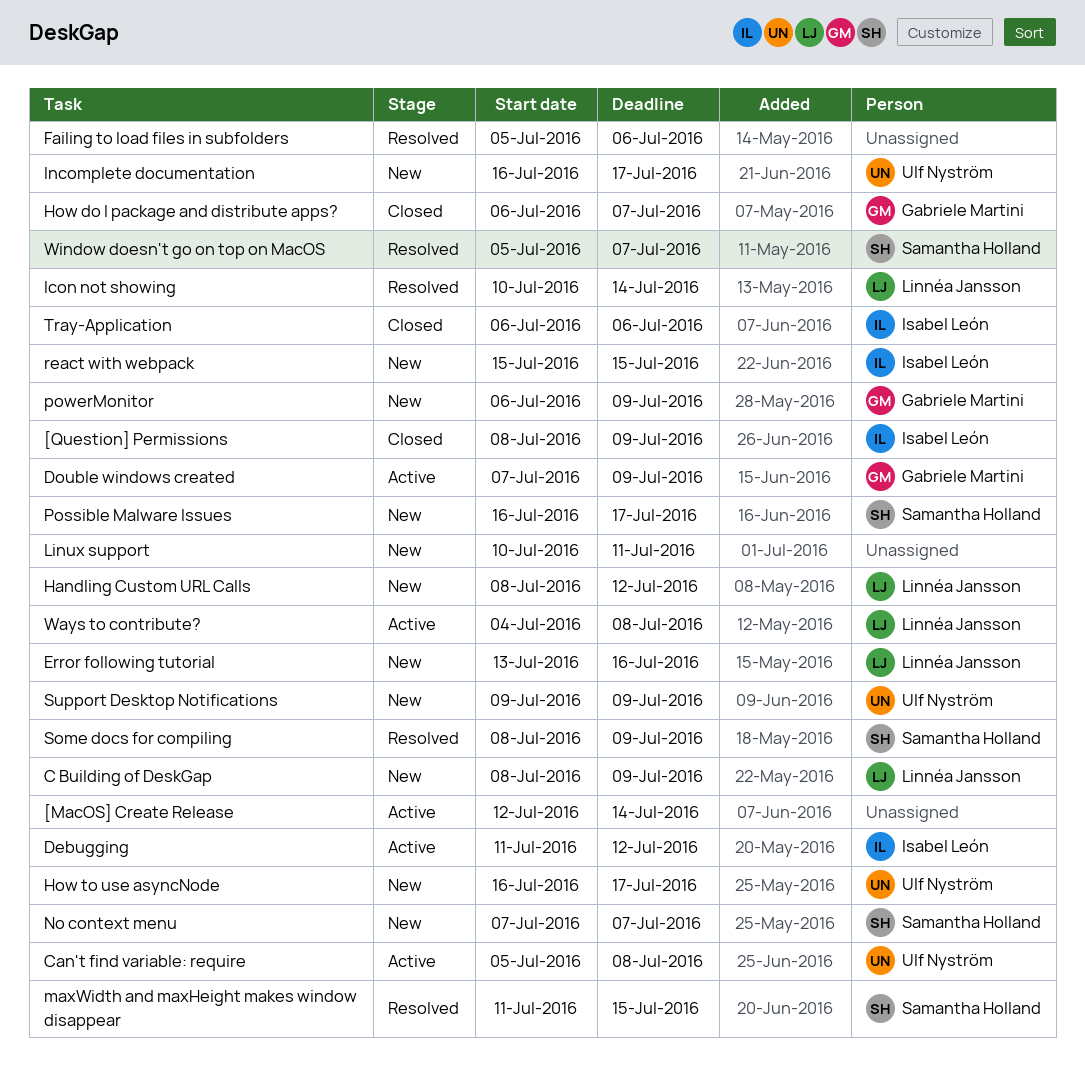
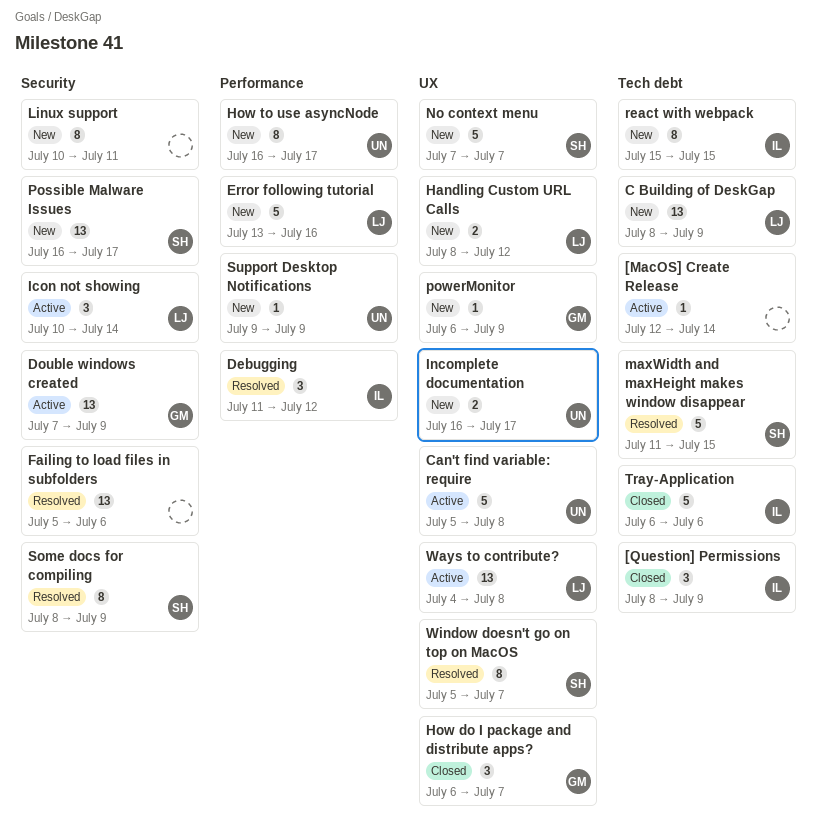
Debugging, status: Active -> Resolved
Icon not showing, status: Resolved -> Active

